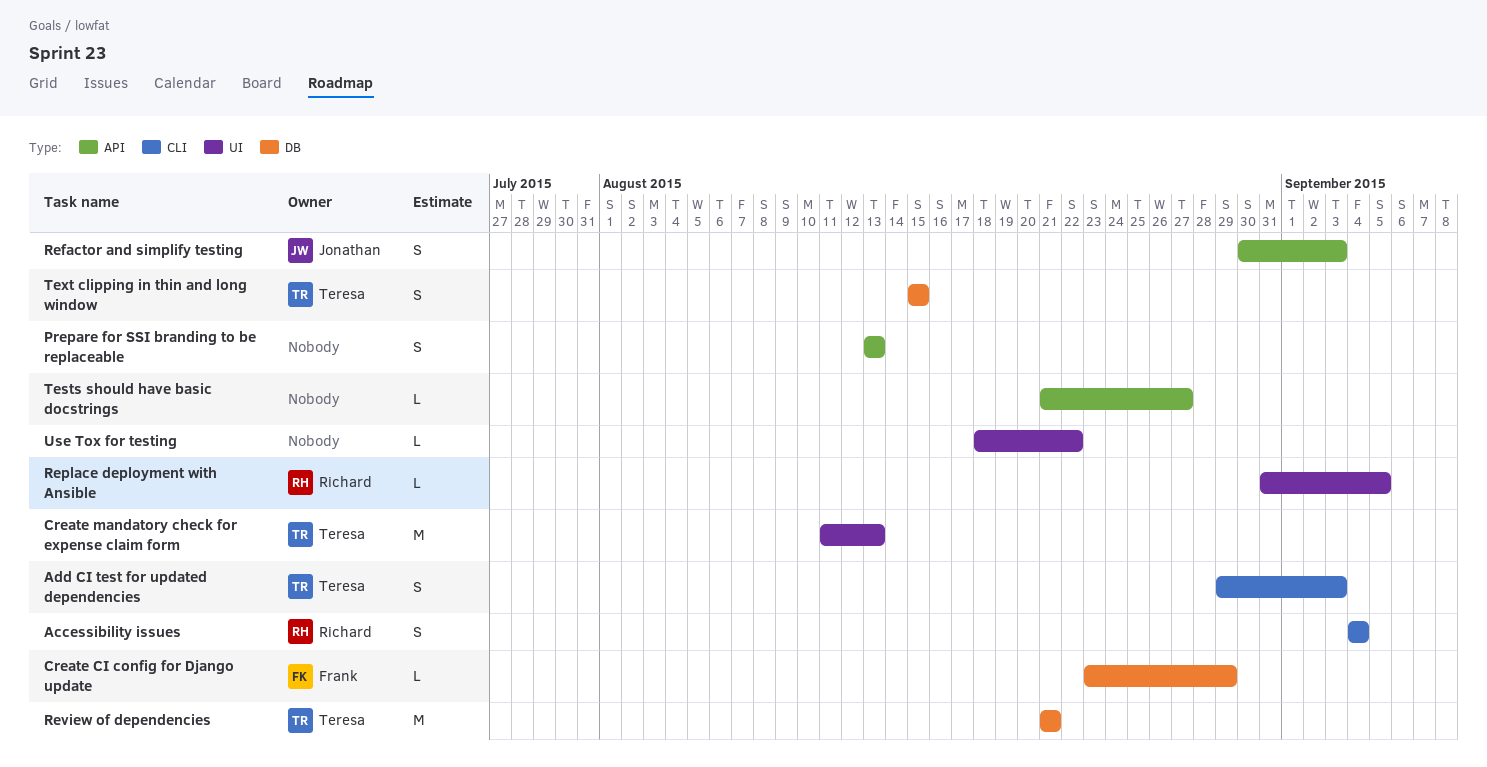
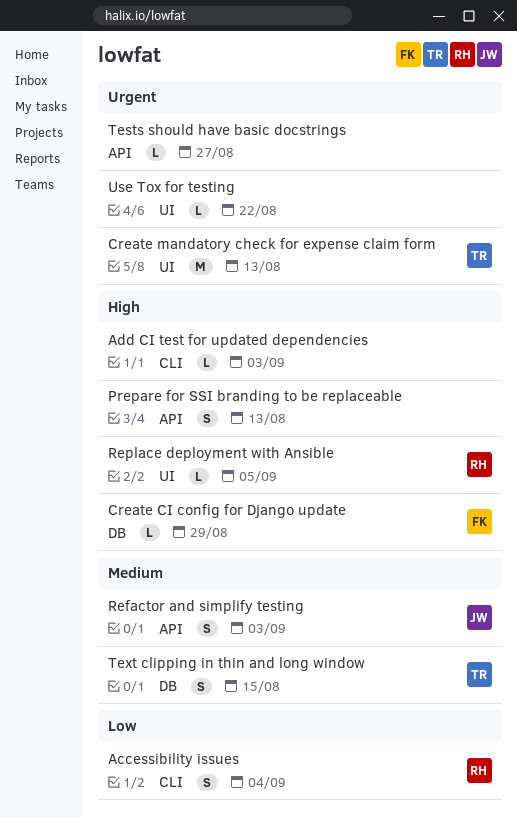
Add CI test for updated dependencies, owner: Teresa -> none
Add CI test for updated dependencies, estimate: S -> L
Review of dependencies: present -> none

